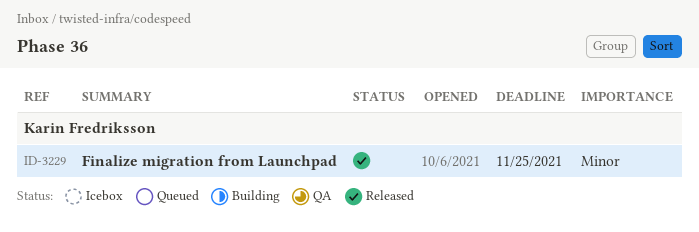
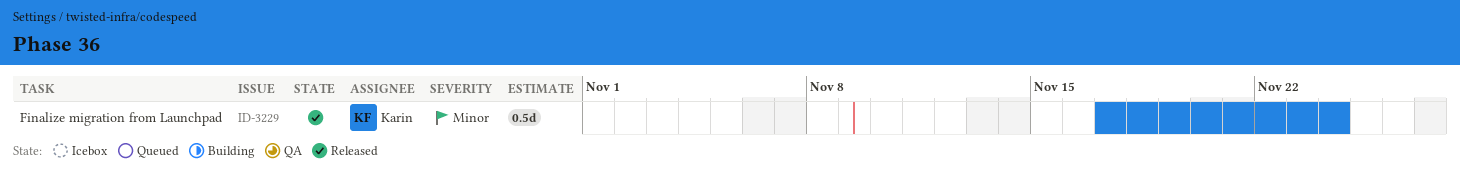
ID-3229, due: Nov 25 -> Nov 24

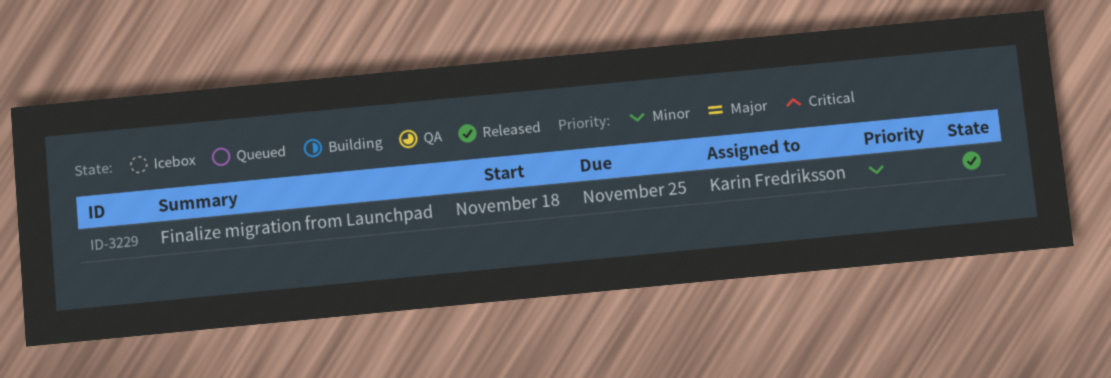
ID-3229, start: Nov 17 -> Nov 18
ID-3229, due: Nov 24 -> Nov 25

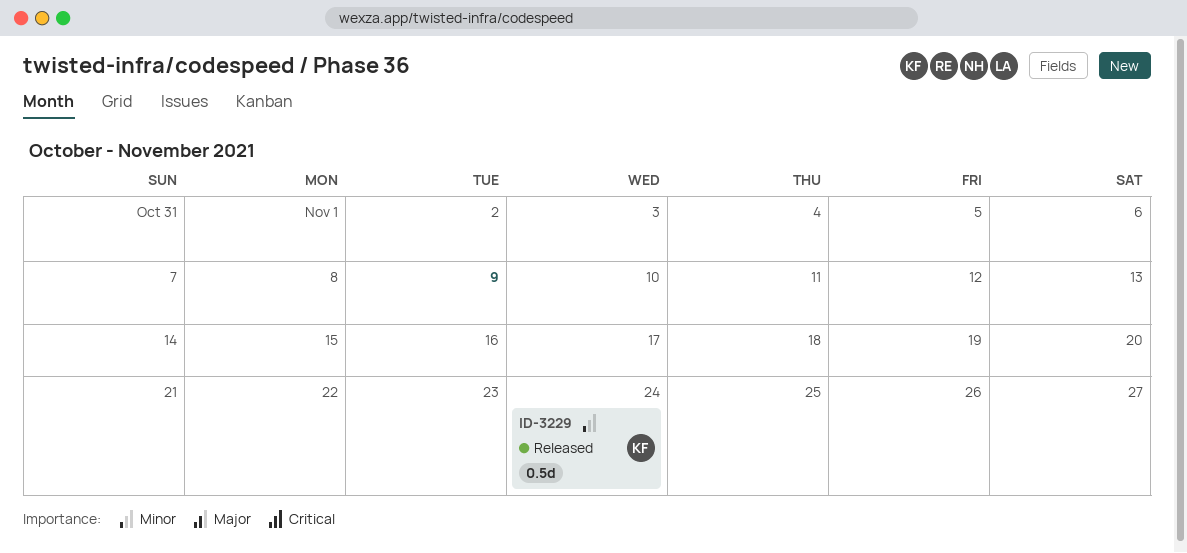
ID-3229, due: Nov 25 -> Nov 24

